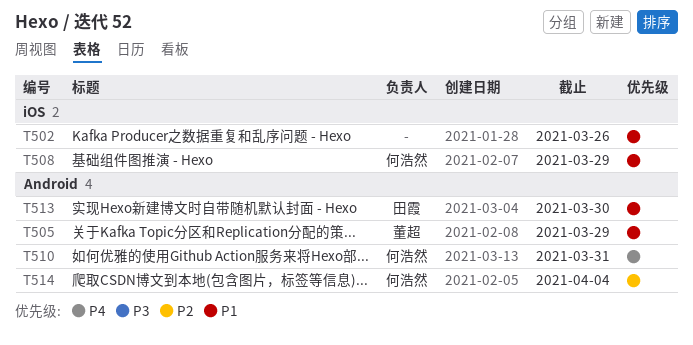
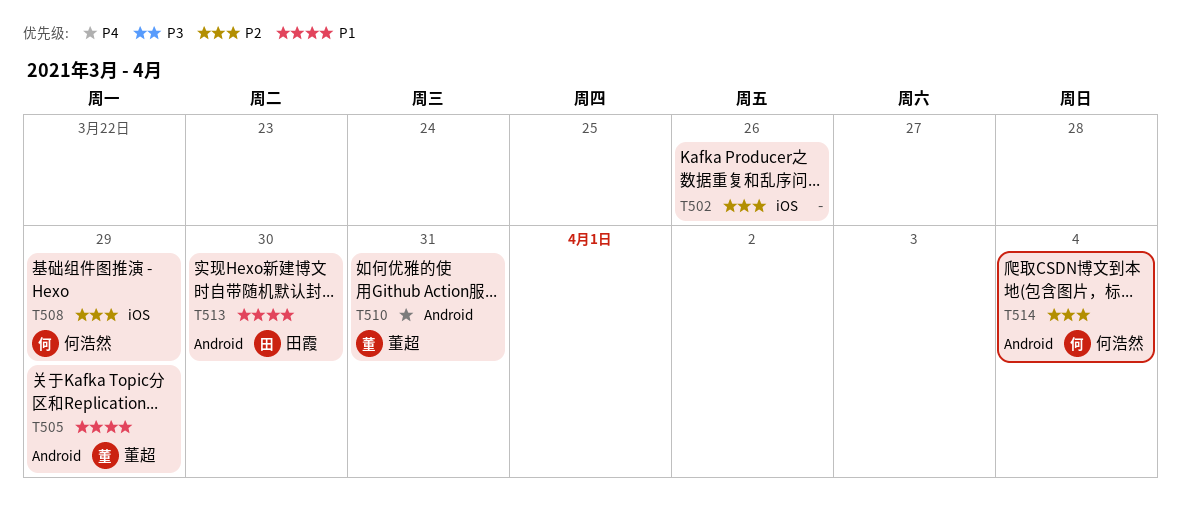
T502, priority: P1 -> P2
T508, priority: P1 -> P2
T510, owner: 何浩然 -> 董超

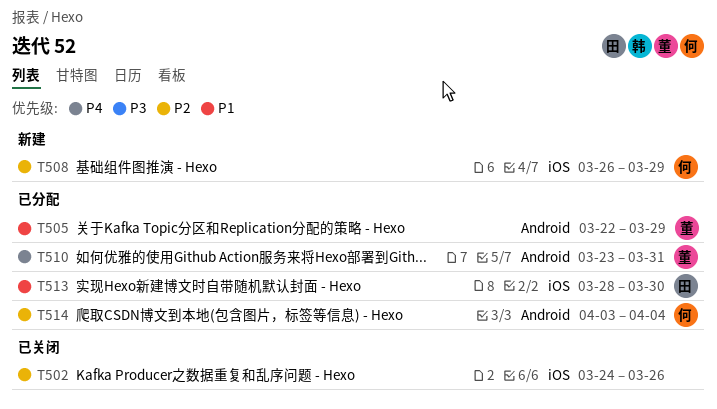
T513, label: Android -> iOS

